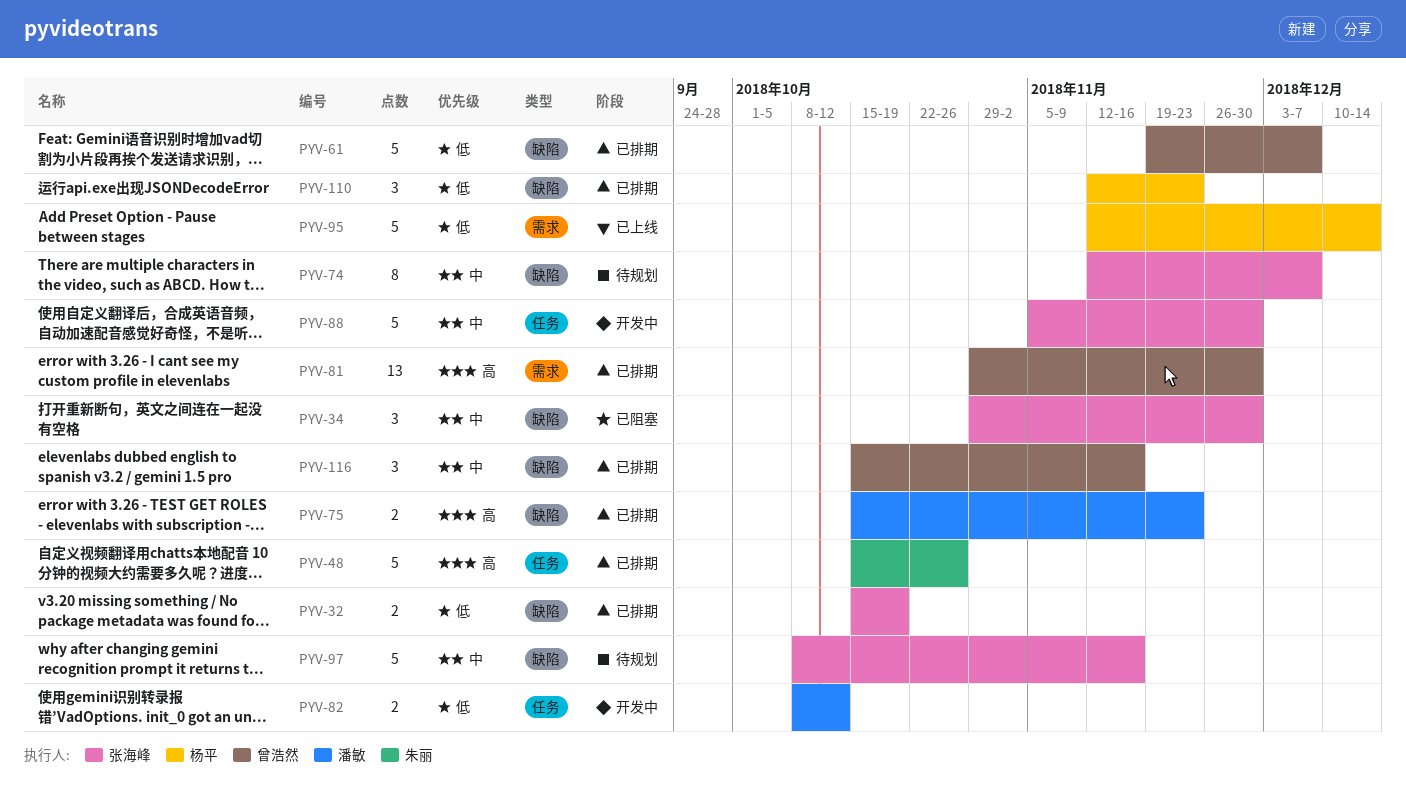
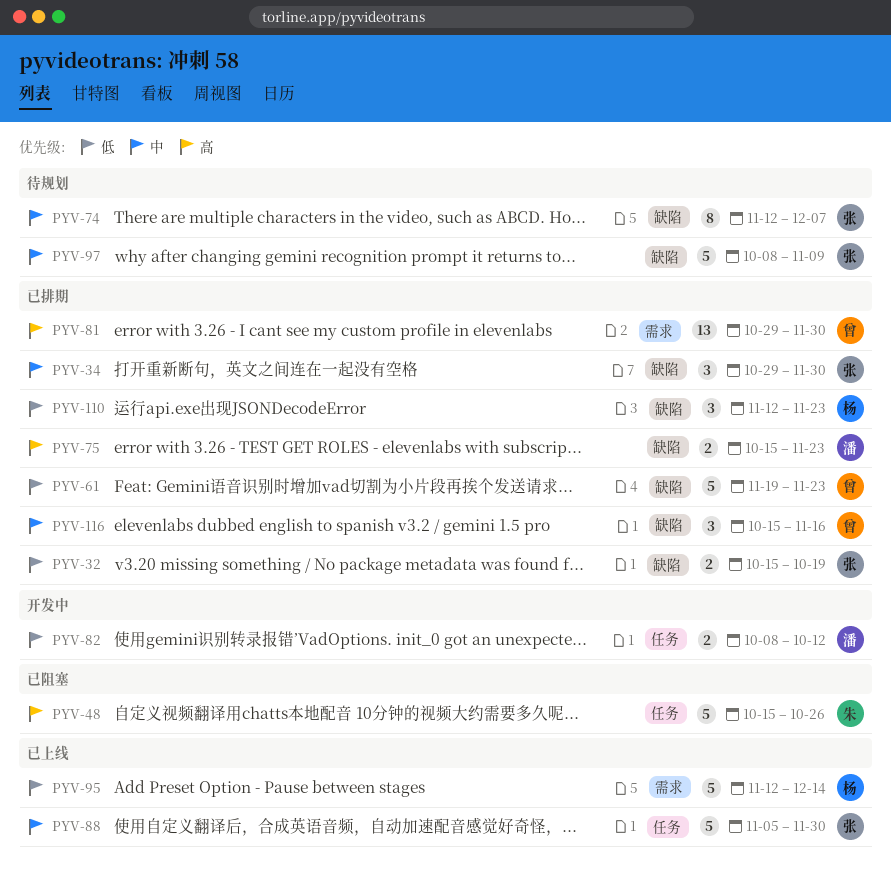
PYV-34, status: 已阻塞 -> 已排期
PYV-48, status: 已排期 -> 已阻塞
PYV-61, due: Dec 7 -> Nov 23
PYV-88, status: 开发中 -> 已上线
PYV-97, due: Nov 16 -> Nov 9

